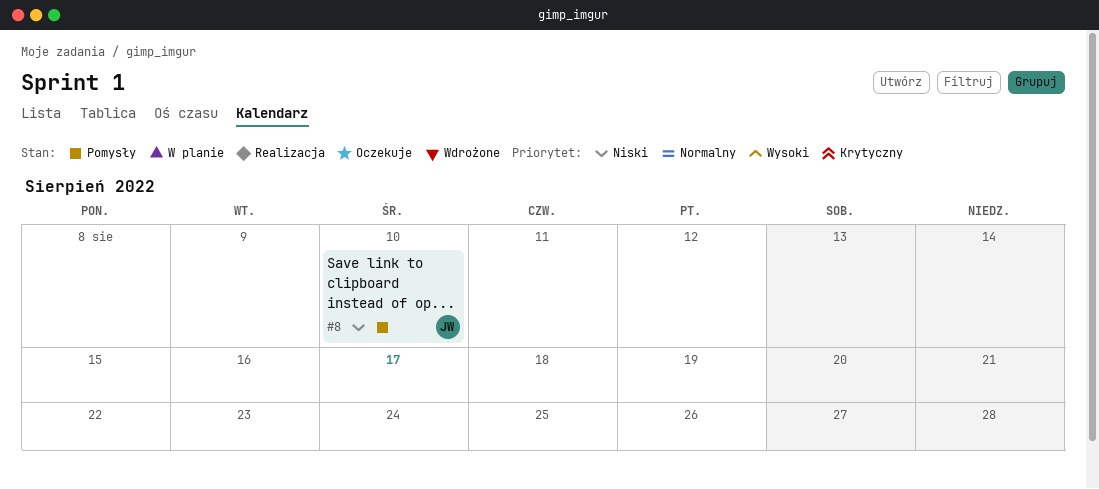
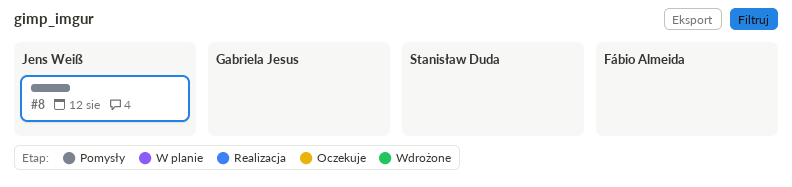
#8, due: Aug 10 -> Aug 12

